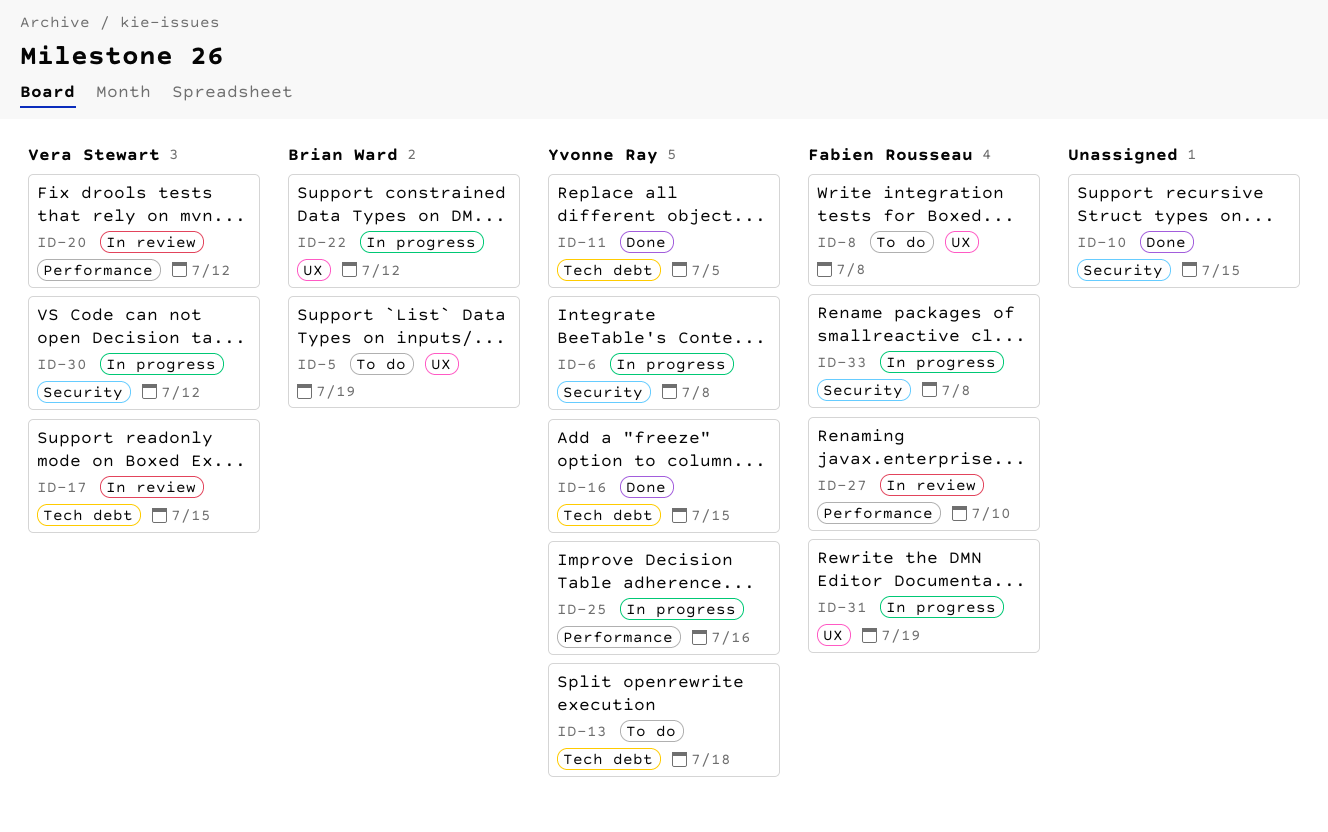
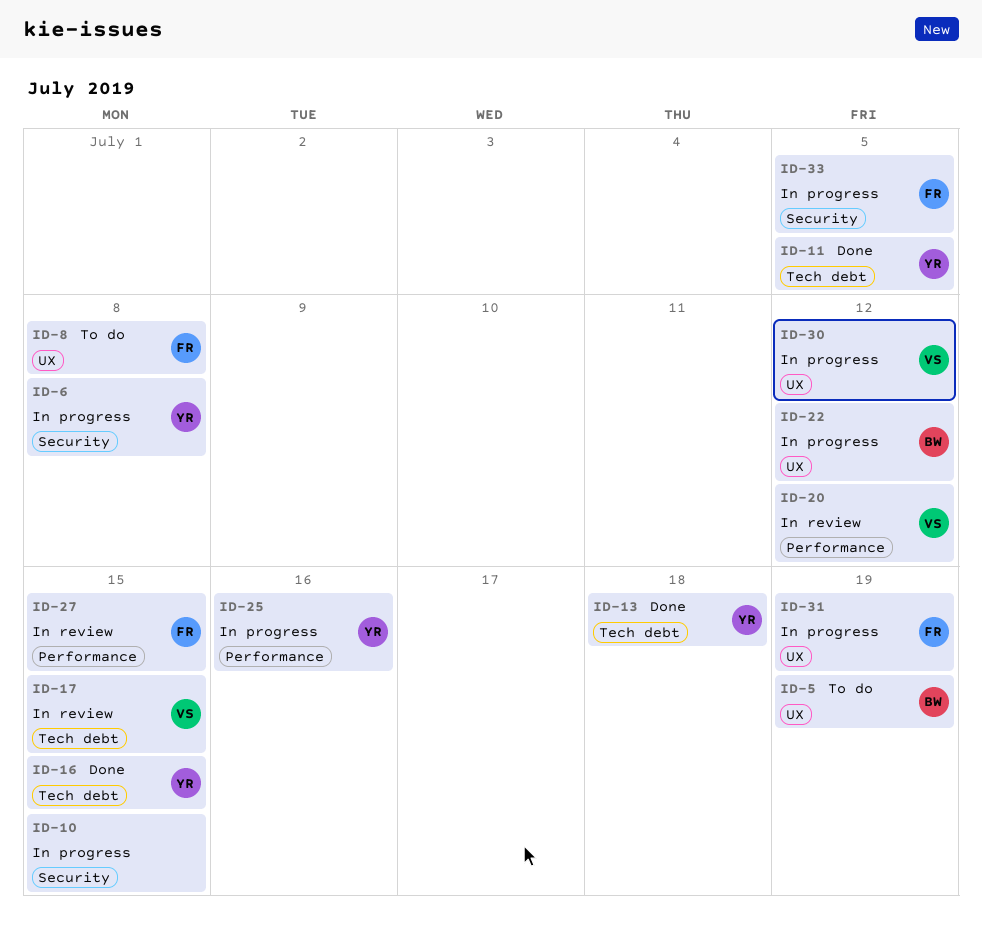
ID-10, status: Done -> In progress
ID-13, status: To do -> Done
ID-27, due: Jul 10 -> Jul 15
ID-30, label: Security -> UX
ID-33, due: Jul 8 -> Jul 5

